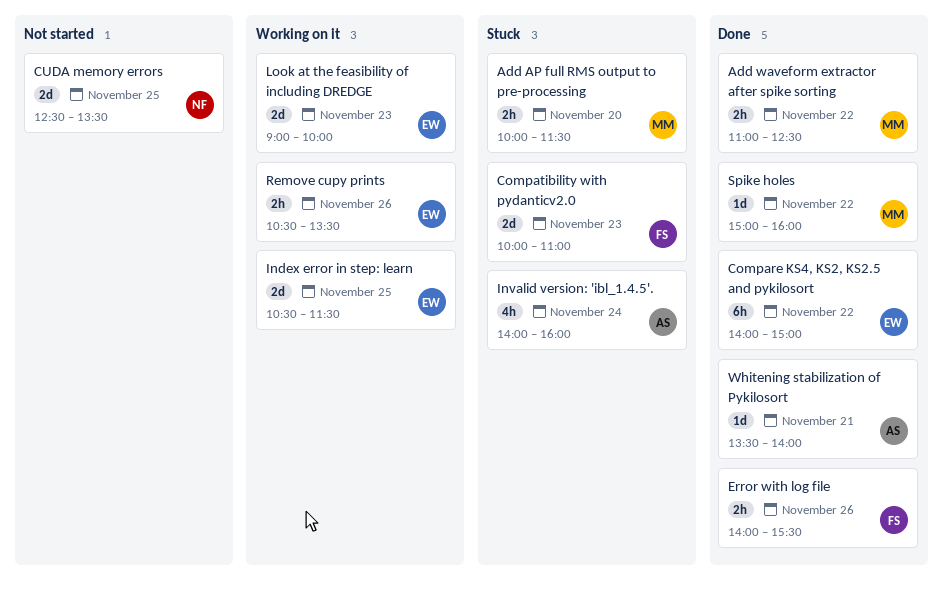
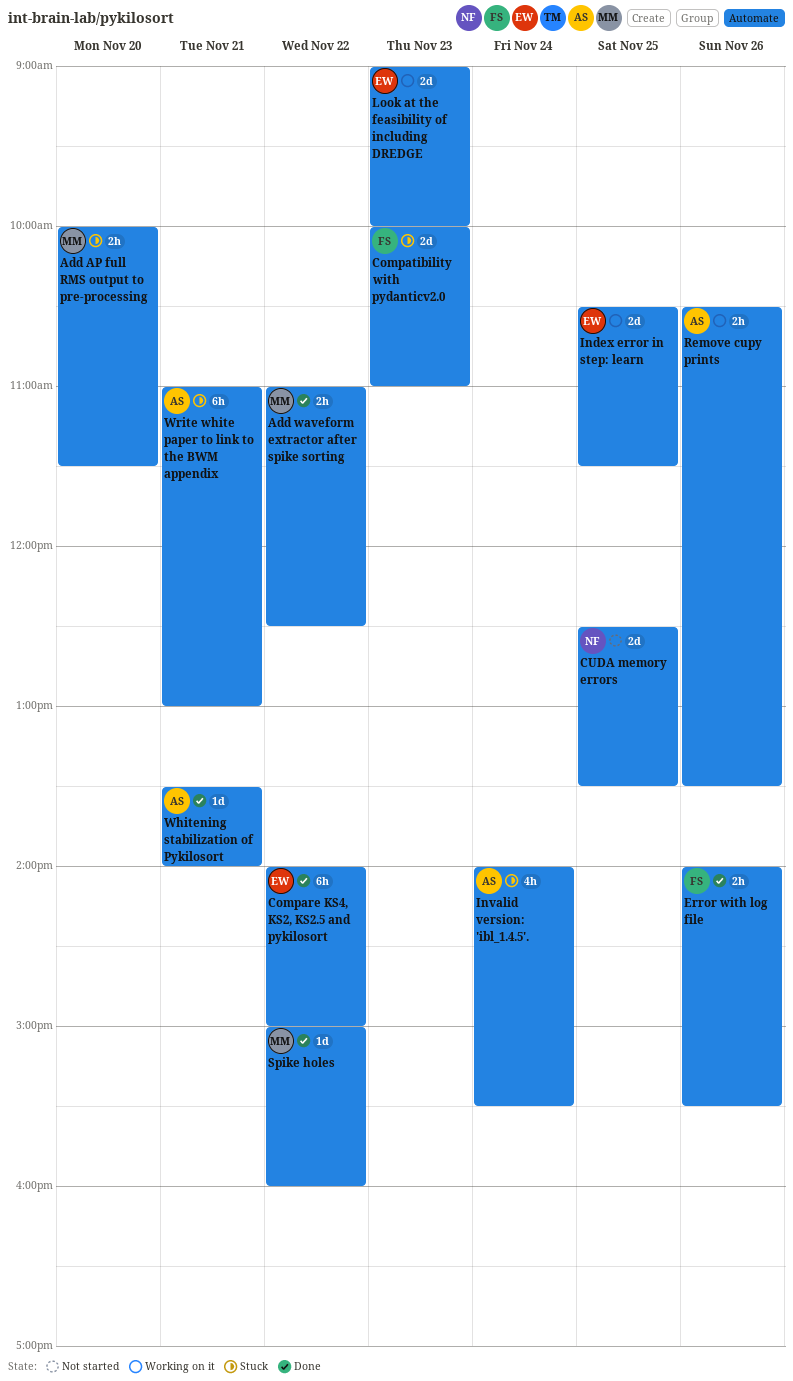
Invalid version: 'ibl_1.4.5'., ends: 16:00 -> 15:30
Remove cupy prints, owner: EW -> AS
Write white paper to link to the BWM appendix: none -> present

